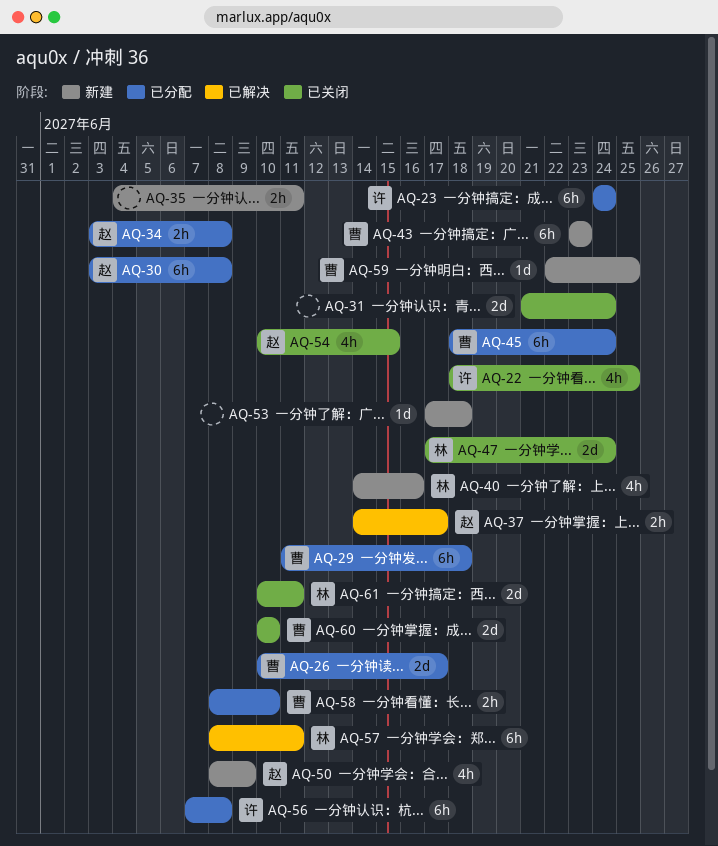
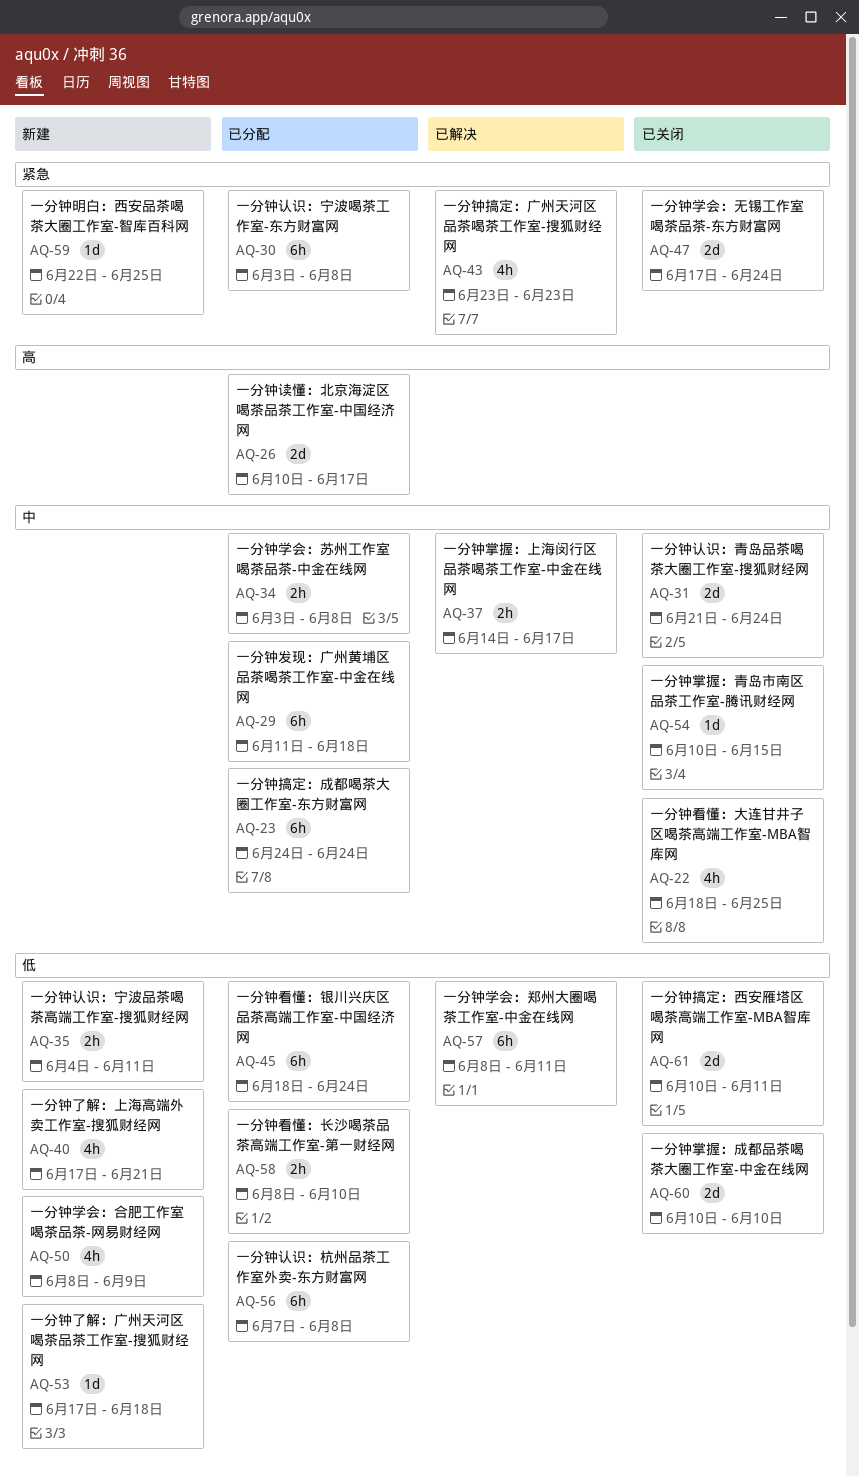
AQ-40, start: Jun 14 -> Jun 17
AQ-40, due: Jun 16 -> Jun 21
AQ-43, status: 新建 -> 已解决
AQ-43, estimate: 6h -> 4h
AQ-54, estimate: 4h -> 1d

